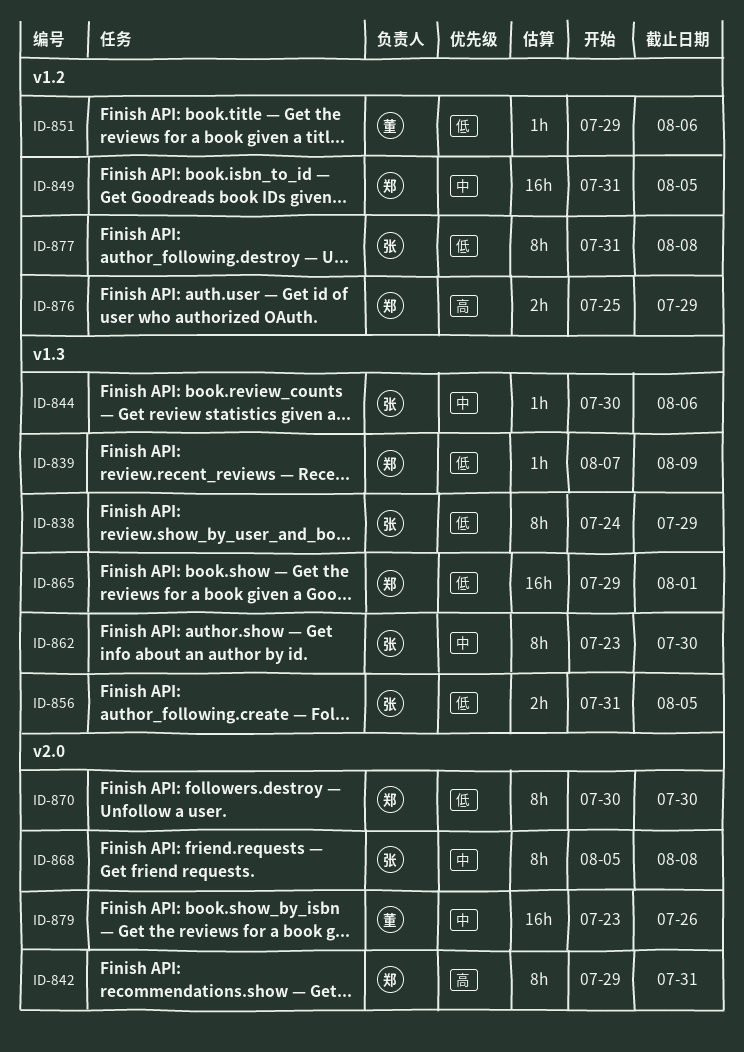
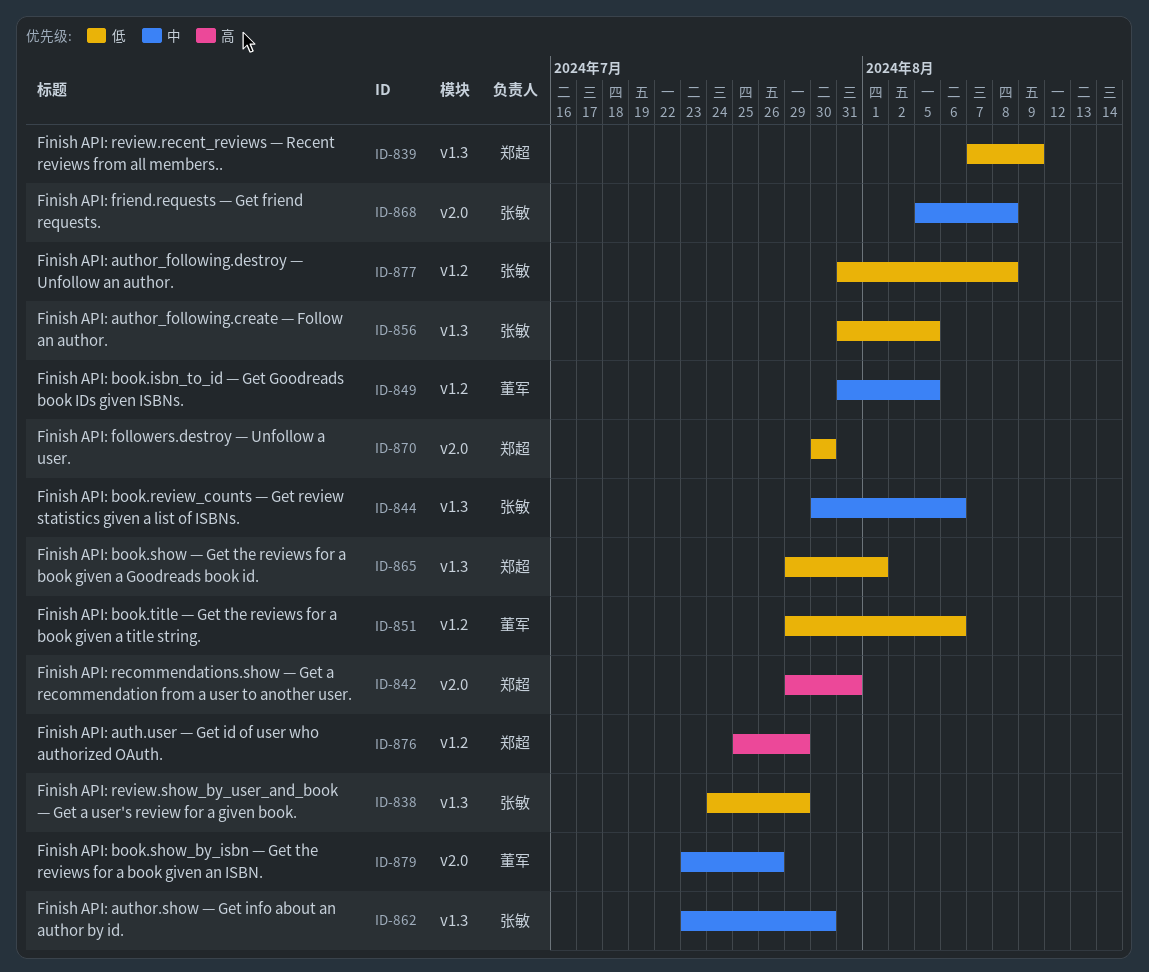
ID-849, owner: 郑超 -> 董军

